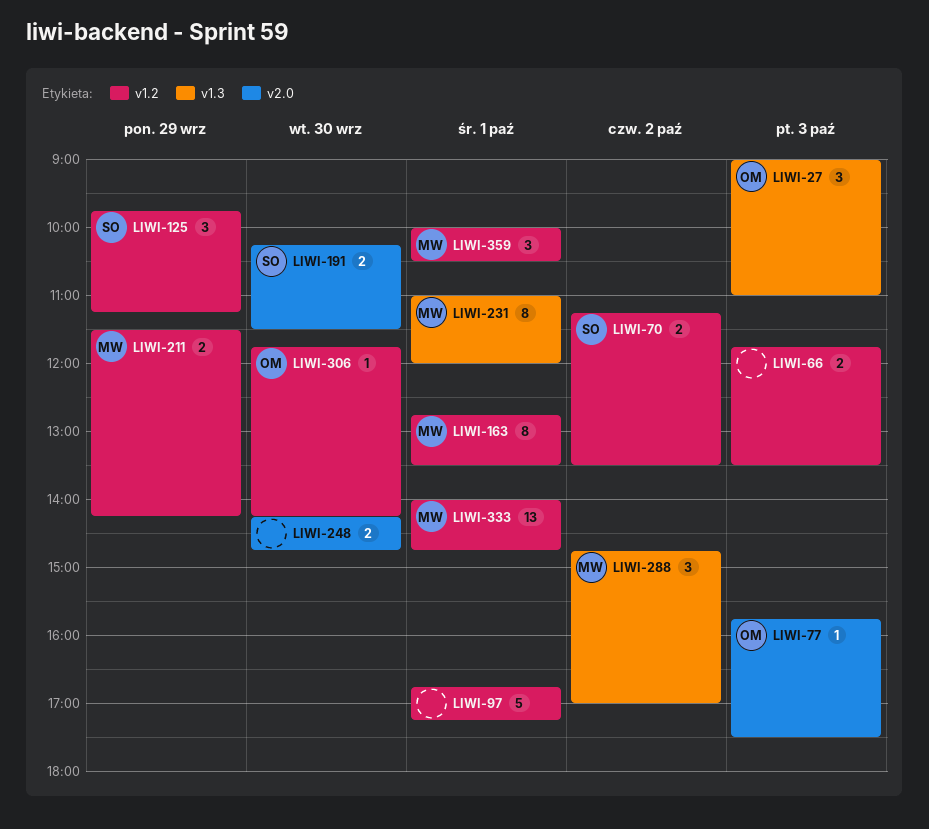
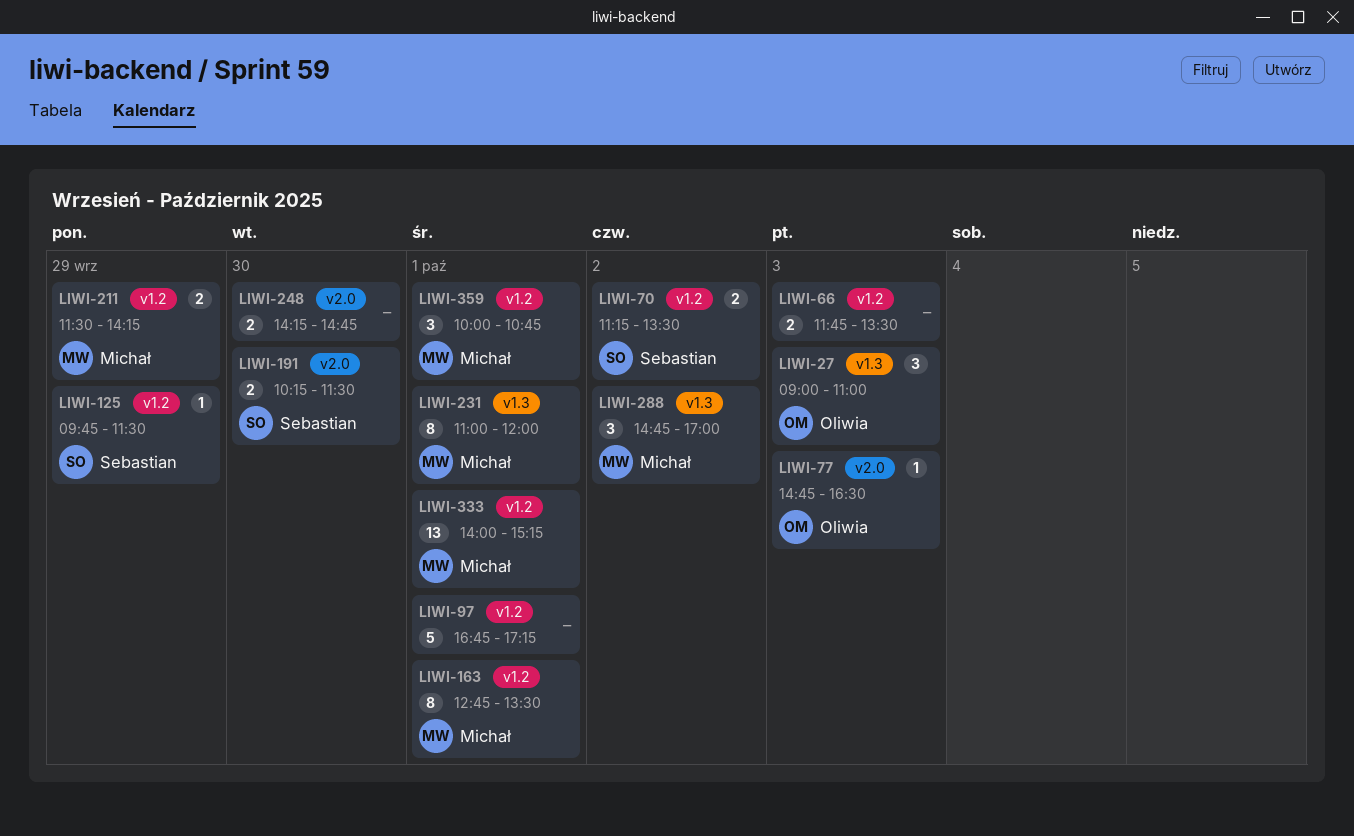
LIWI-77, begins: 15:45 -> 14:45
LIWI-77, ends: 17:30 -> 16:30
LIWI-125, estimate: 3 -> 1
LIWI-125, ends: 11:15 -> 11:30
LIWI-306: present -> none
LIWI-333, ends: 14:45 -> 15:15
LIWI-359, ends: 10:30 -> 10:45

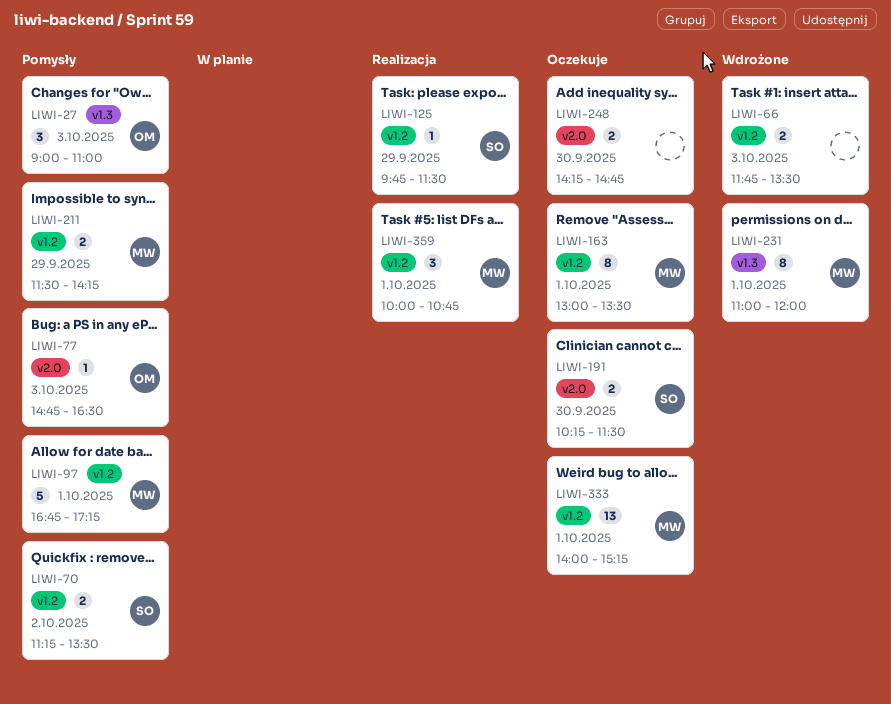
LIWI-97, owner: none -> Michał
LIWI-163, begins: 12:45 -> 13:00
LIWI-288: present -> none

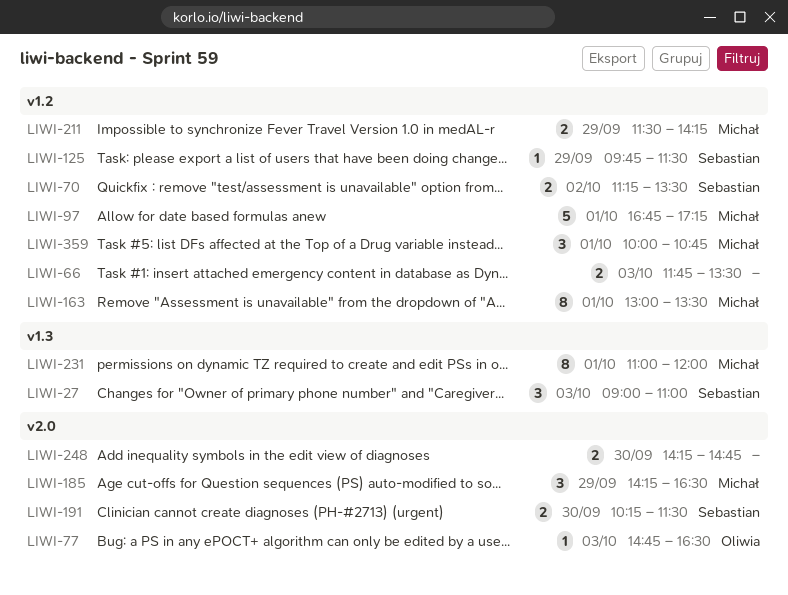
LIWI-27, owner: Oliwia -> Sebastian
LIWI-185: none -> present
LIWI-333: present -> none

